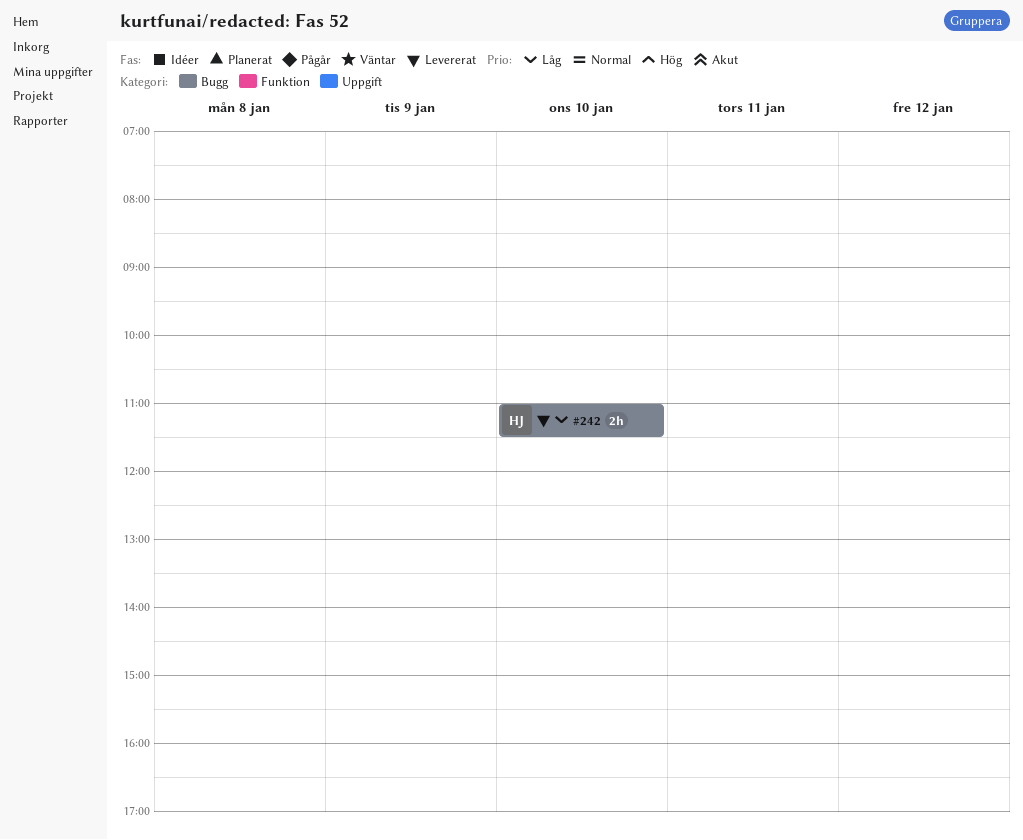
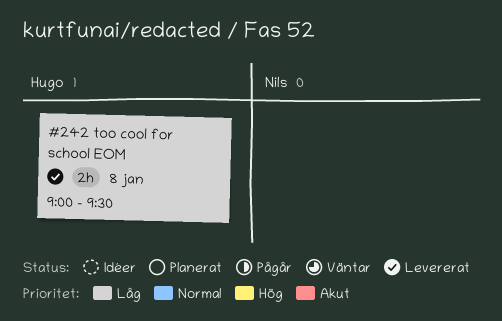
#242, day: Jan 10 -> Jan 8
#242, begins: 11:00 -> 09:00
#242, ends: 11:30 -> 09:30

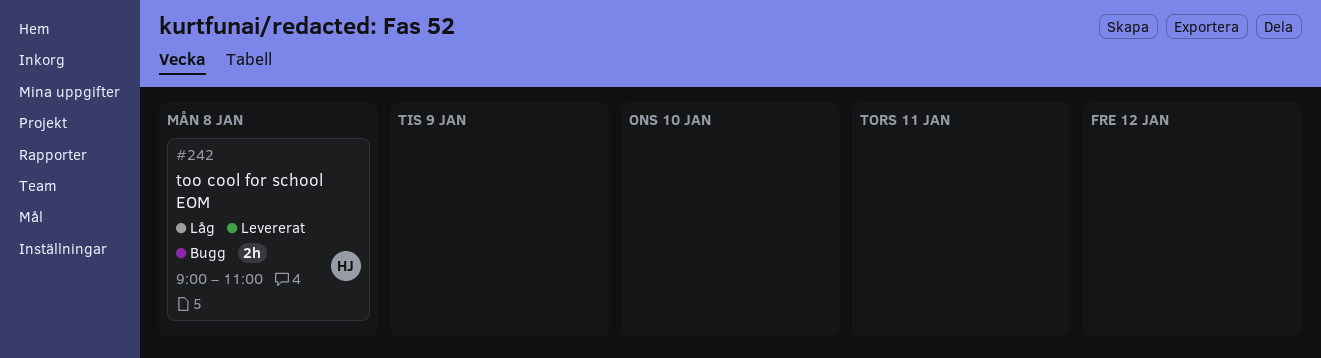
#242, ends: 09:30 -> 11:00

